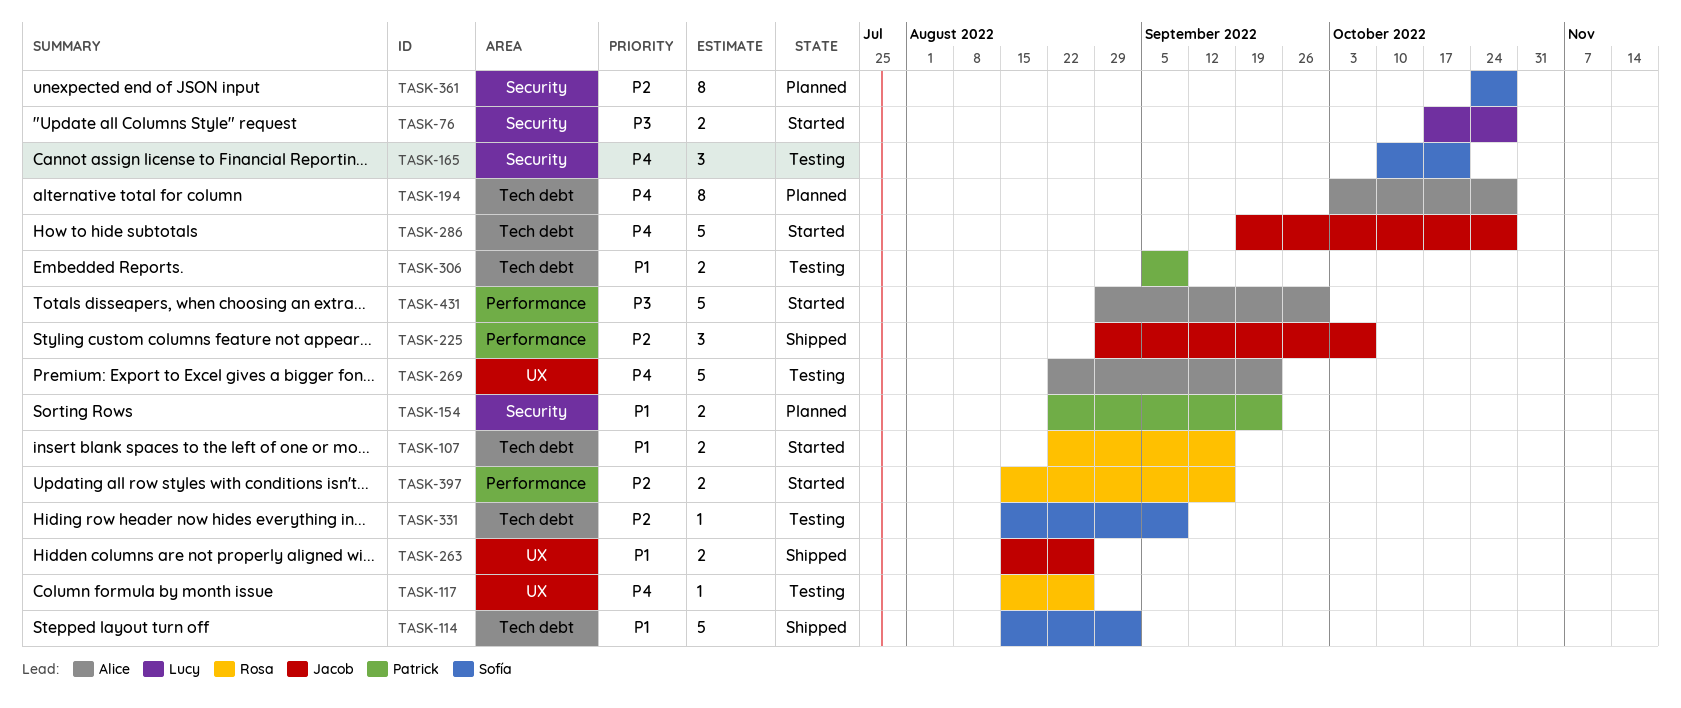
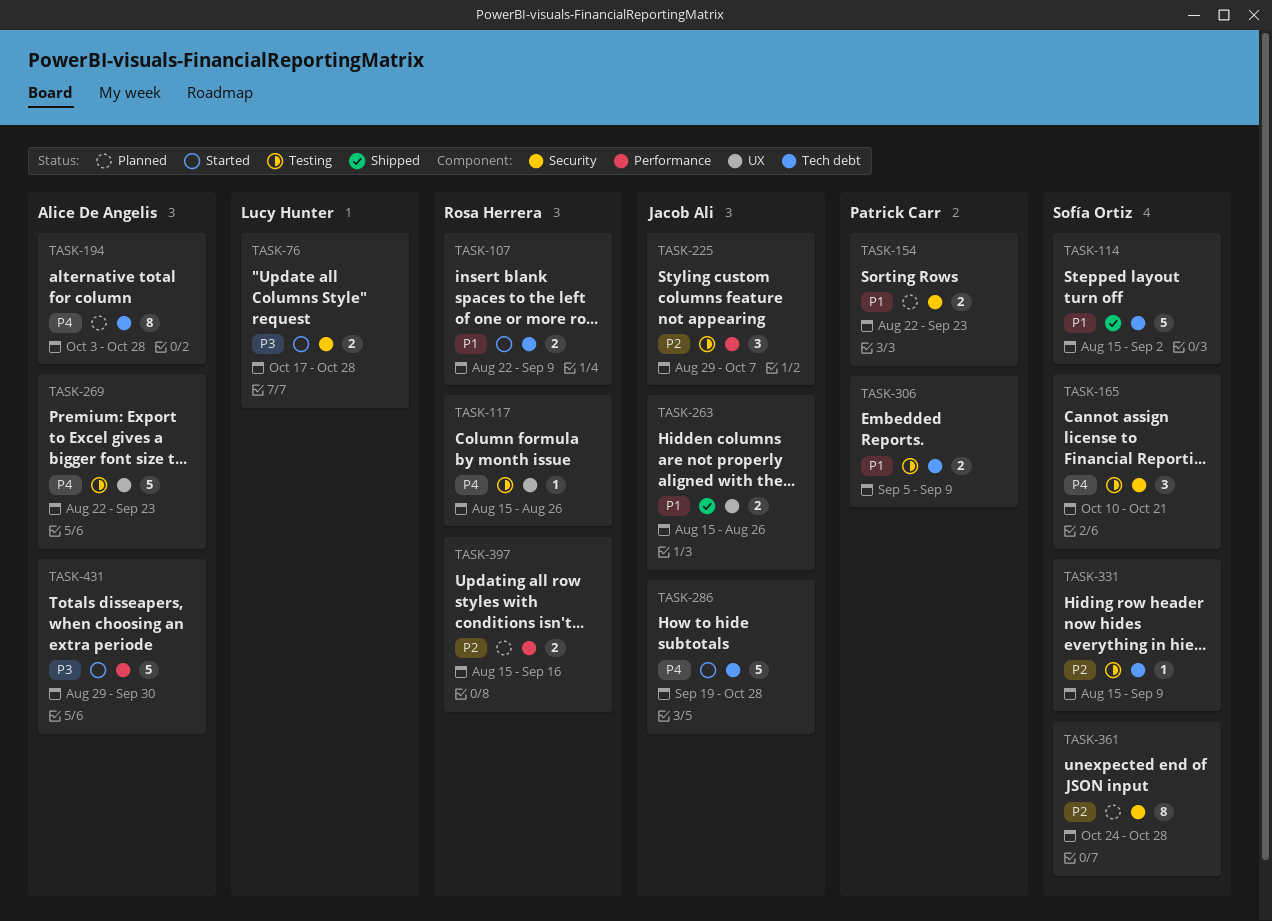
TASK-107, due: Sep 16 -> Sep 9
TASK-225, status: Shipped -> Testing
TASK-397, status: Started -> Planned

